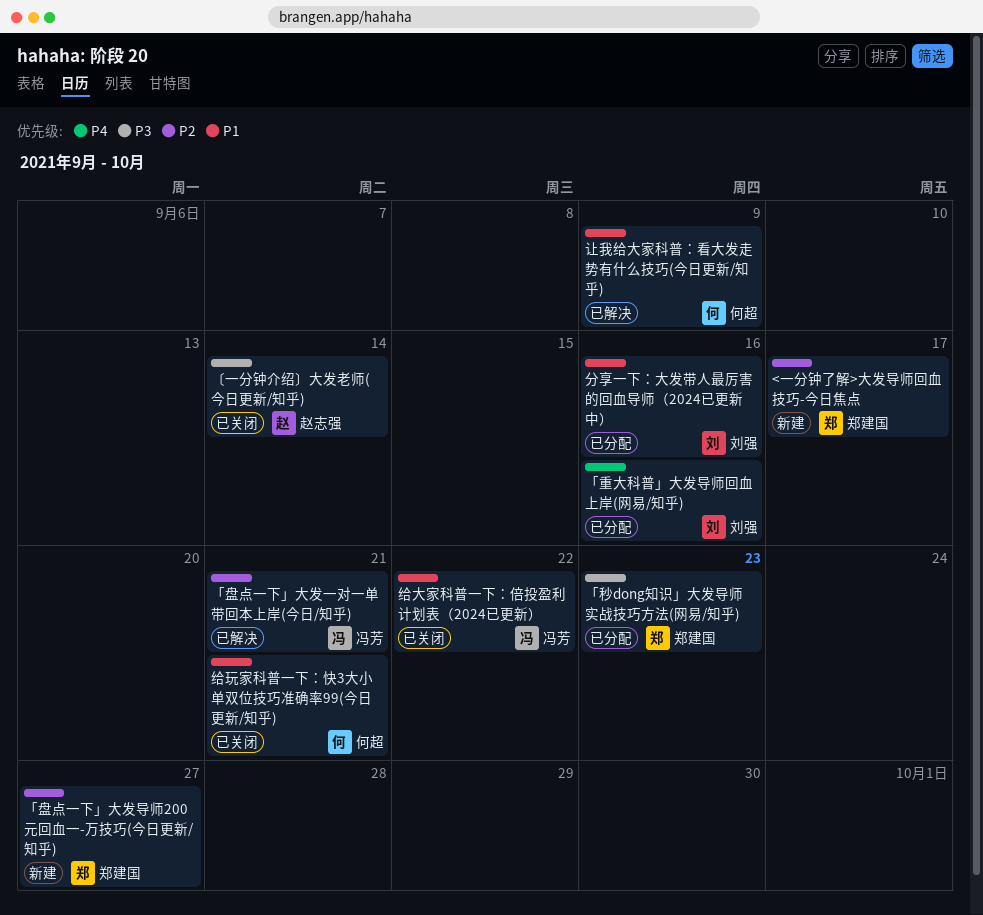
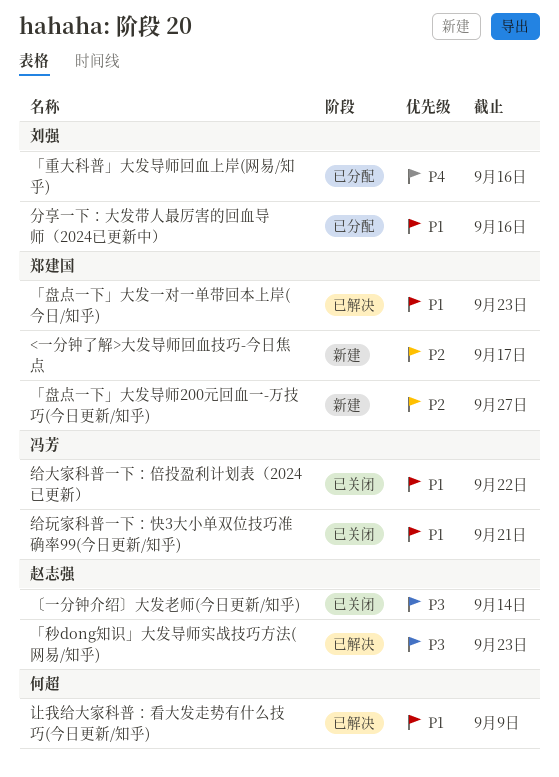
「盘点一下」大发一对一单带回本上岸(今日/知乎), owner: 冯芳 -> 郑建国
「盘点一下」大发一对一单带回本上岸(今日/知乎), priority: P2 -> P1
「盘点一下」大发一对一单带回本上岸(今日/知乎), due: Sep 21 -> Sep 23
「秒dong知识」大发导师实战技巧方法(网易/知乎), status: 已分配 -> 已解决
「秒dong知识」大发导师实战技巧方法(网易/知乎), owner: 郑建国 -> 赵志强
给玩家科普一下：快3大小单双位技巧准确率99(今日更新/知乎), owner: 何超 -> 冯芳

